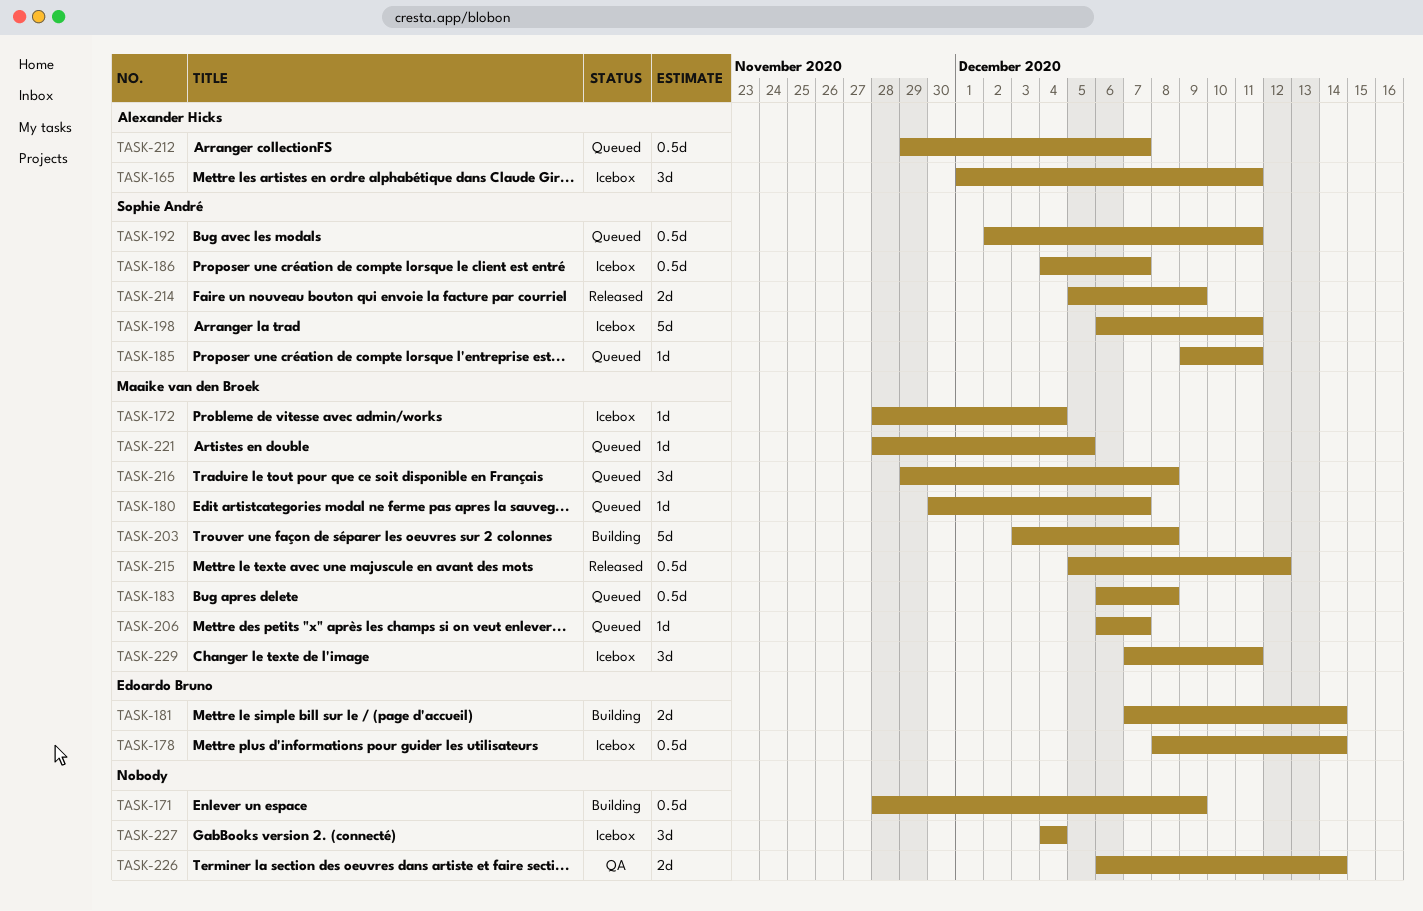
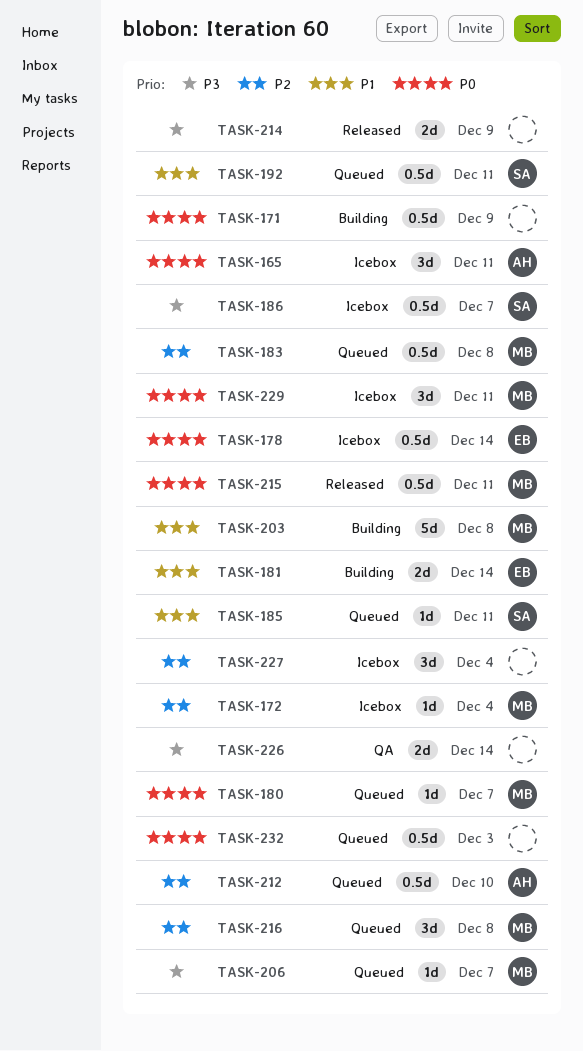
TASK-198: present -> none
TASK-212, due: Dec 7 -> Dec 10
TASK-214, owner: Sophie André -> none
TASK-215, due: Dec 12 -> Dec 11
TASK-221: present -> none
TASK-232: none -> present

